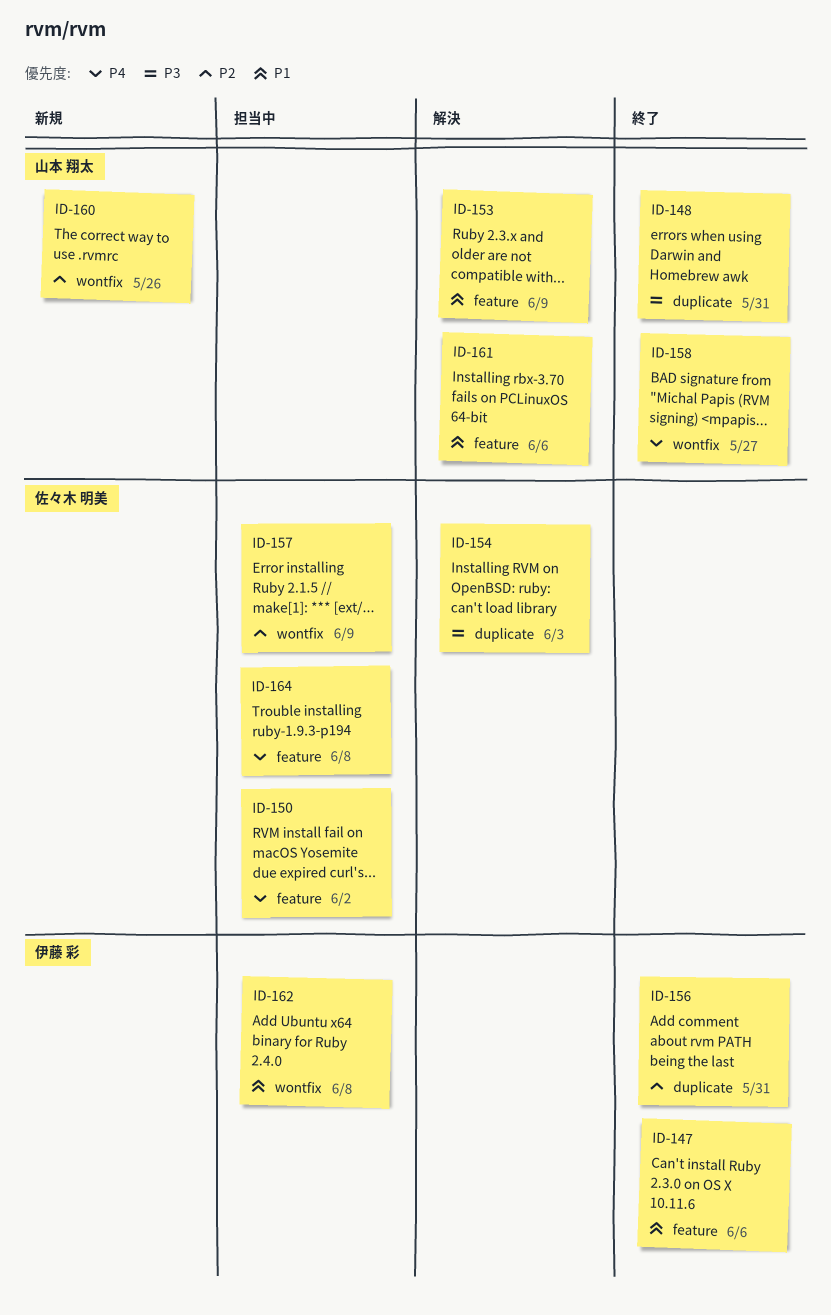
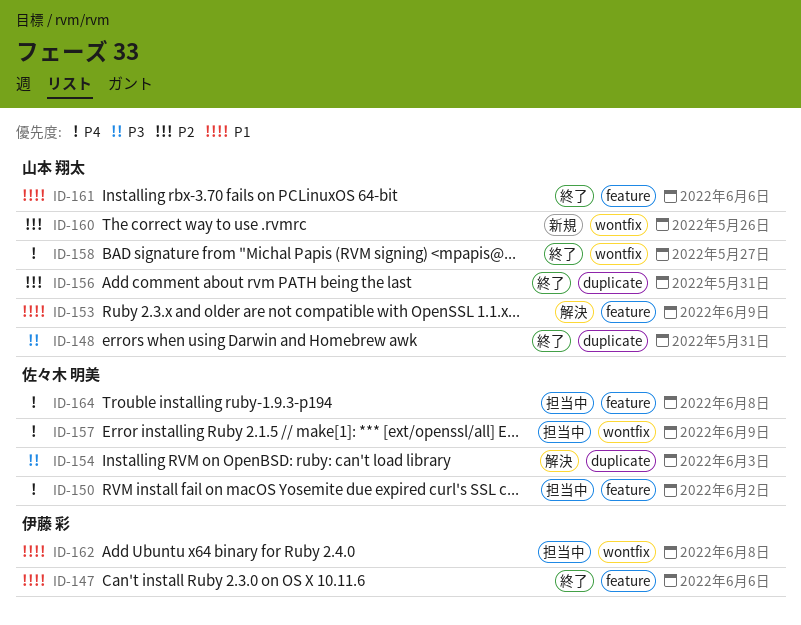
ID-156, owner: 伊藤 彩 -> 山本 翔太
ID-157, priority: P2 -> P4
ID-161, status: 解決 -> 終了

